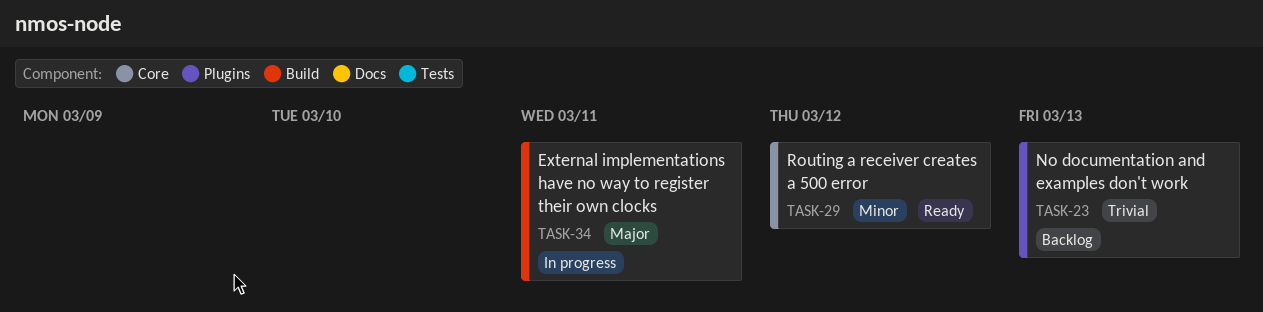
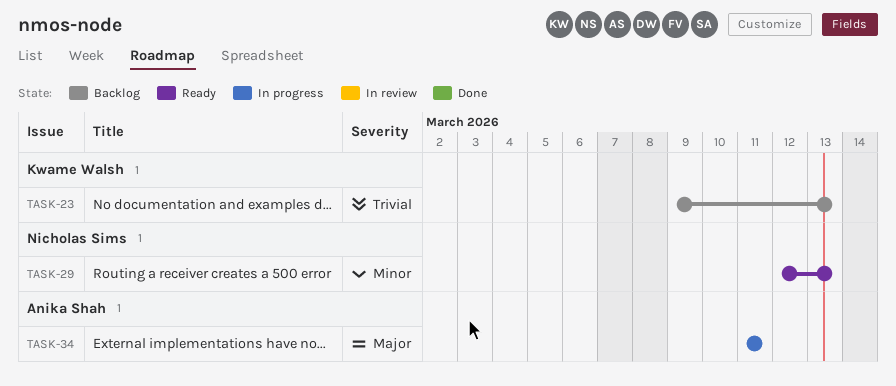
TASK-29, due: Mar 12 -> Mar 13

